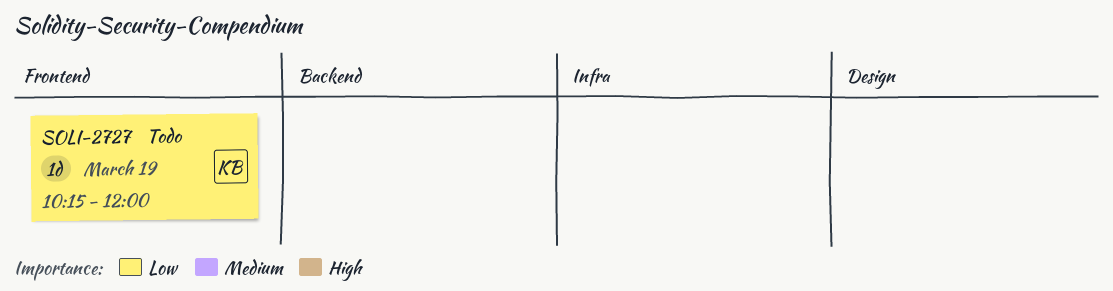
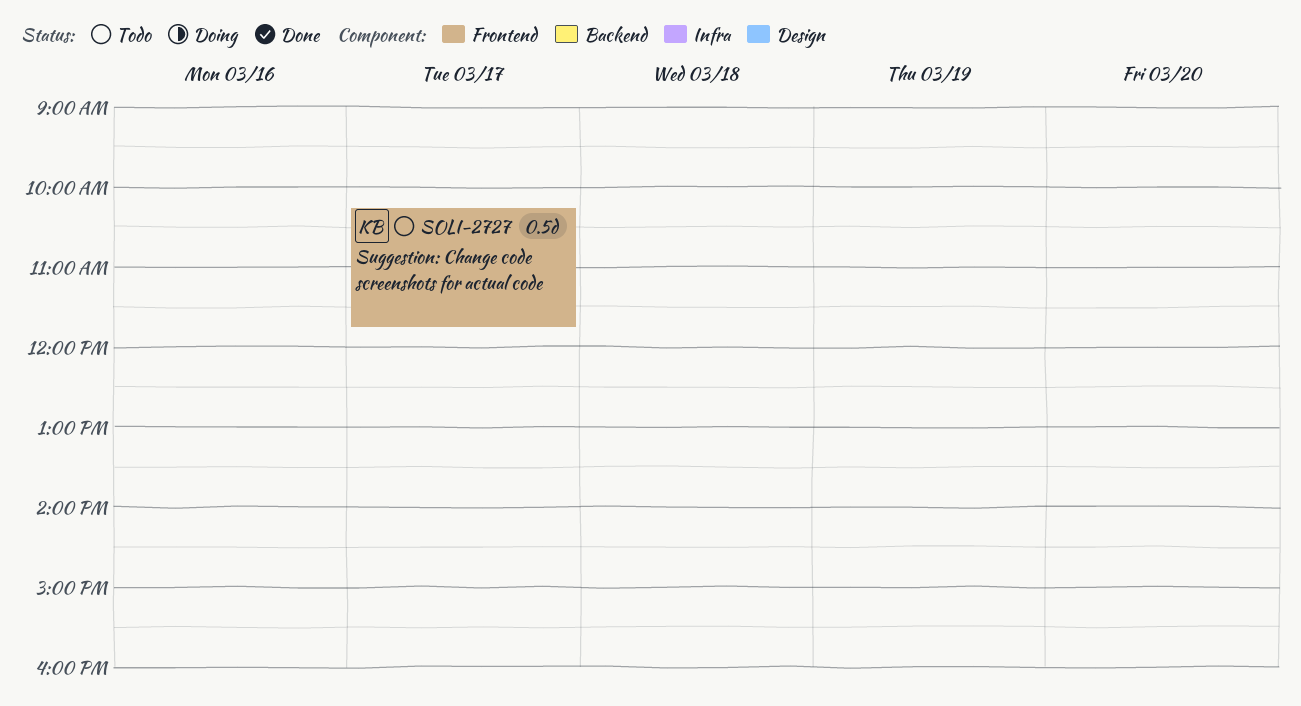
SOLI-2727, estimate: 1d -> 0.5d
SOLI-2727, day: Mar 19 -> Mar 17
SOLI-2727, ends: 12:00 -> 11:45

